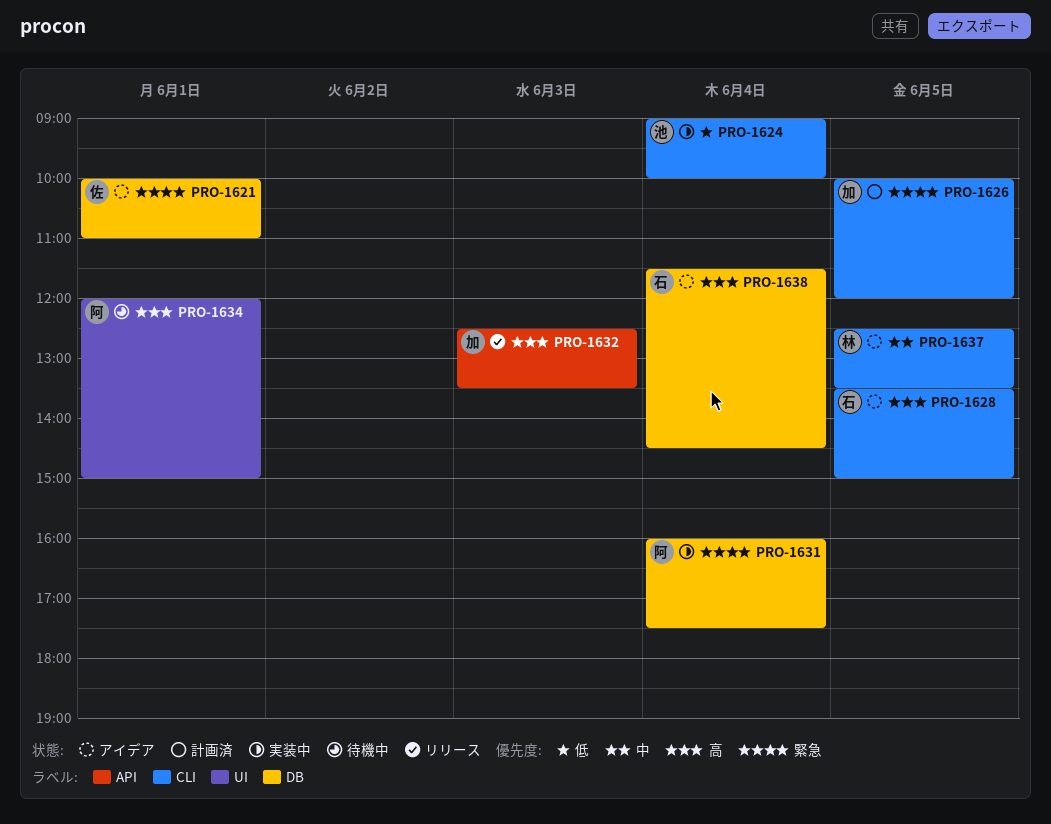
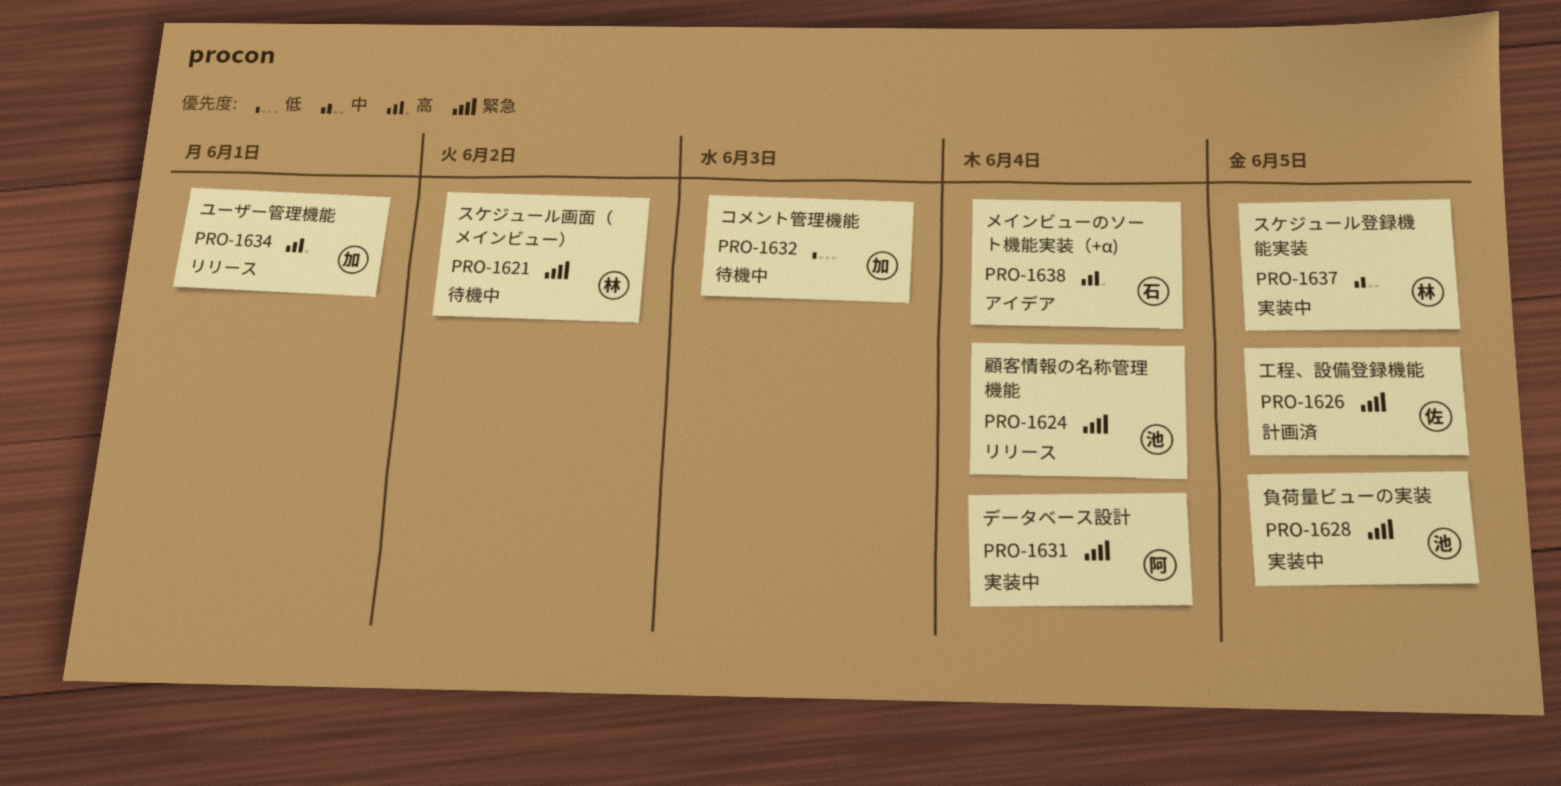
PRO-1621, status: アイデア -> 待機中
PRO-1621, owner: 佐 -> 林
PRO-1621, day: Jun 1 -> Jun 2
PRO-1624, status: 実装中 -> リリース
PRO-1624, priority: 低 -> 緊急
PRO-1626, owner: 加 -> 佐
PRO-1628, status: アイデア -> 実装中
PRO-1628, owner: 石 -> 池
PRO-1628, priority: 高 -> 緊急
PRO-1632, status: リリース -> 待機中
PRO-1632, priority: 高 -> 低
PRO-1634, status: 待機中 -> リリース
PRO-1634, owner: 阿 -> 加
PRO-1637, status: アイデア -> 実装中

